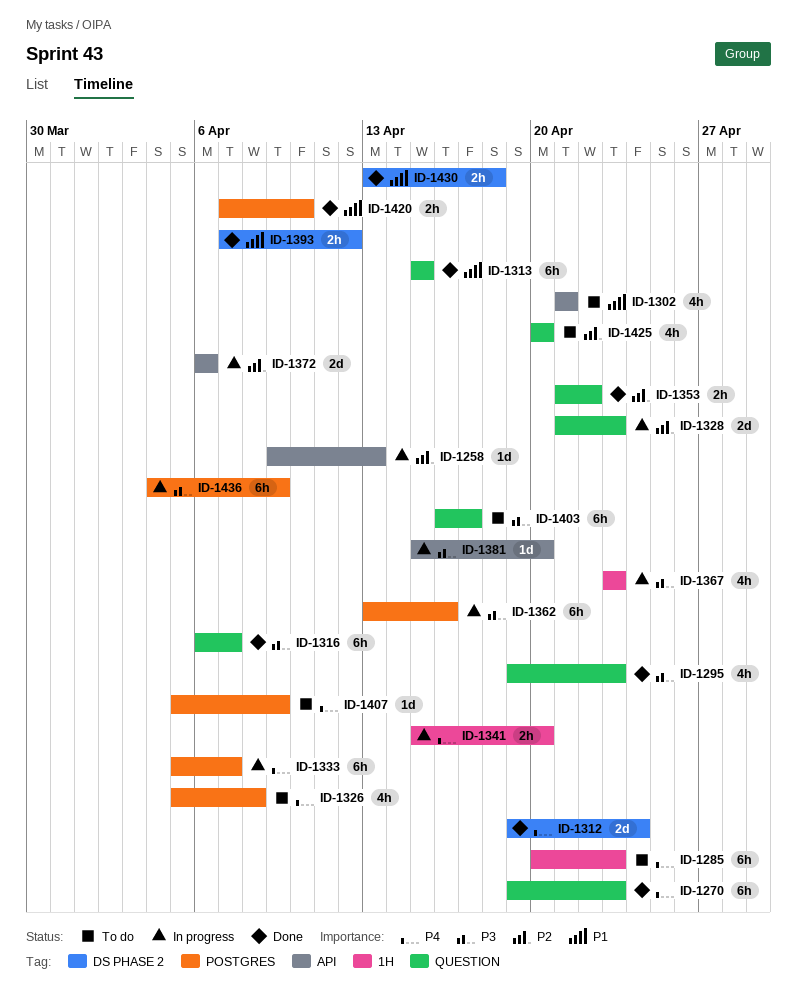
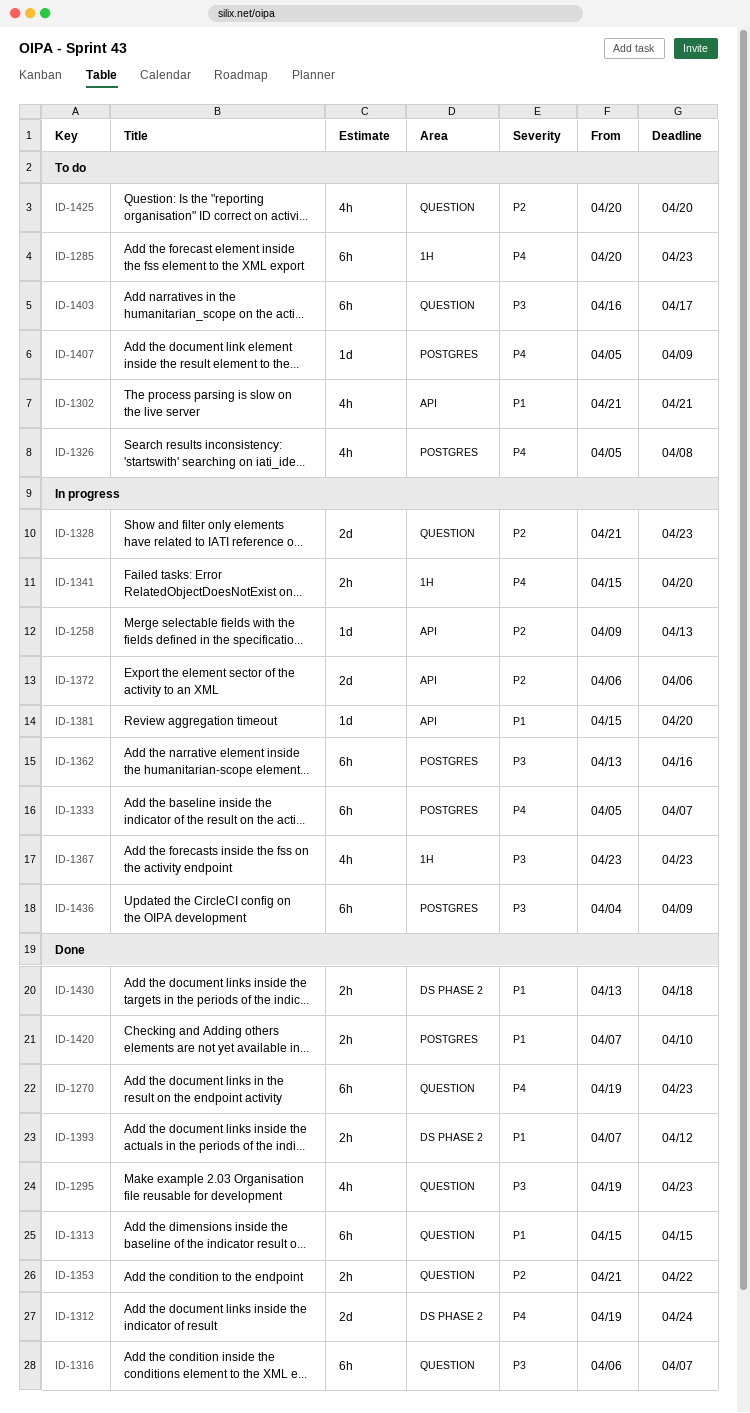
ID-1381, priority: P3 -> P1

